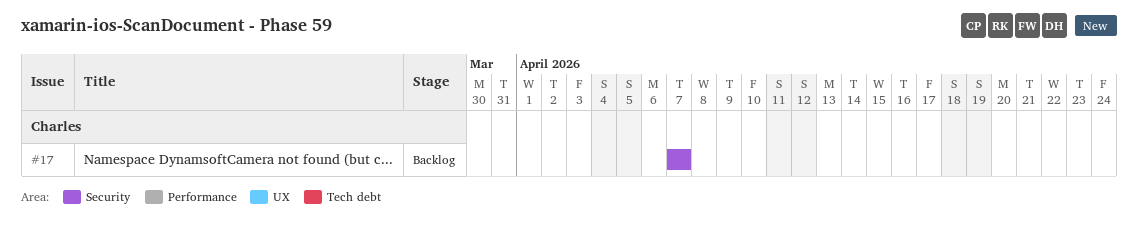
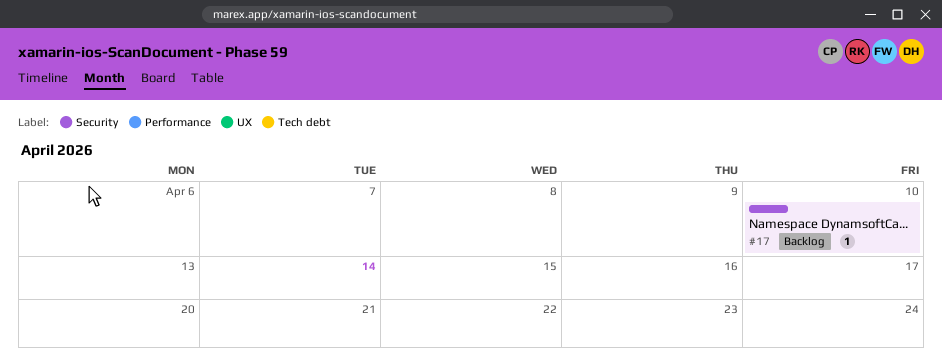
#17, due: Apr 7 -> Apr 10

